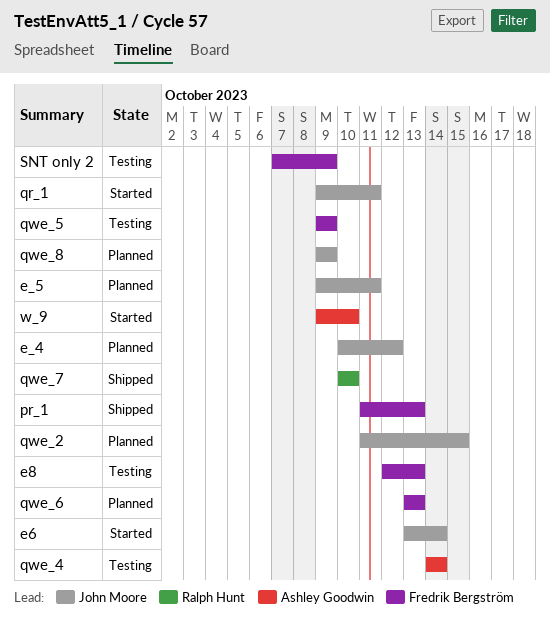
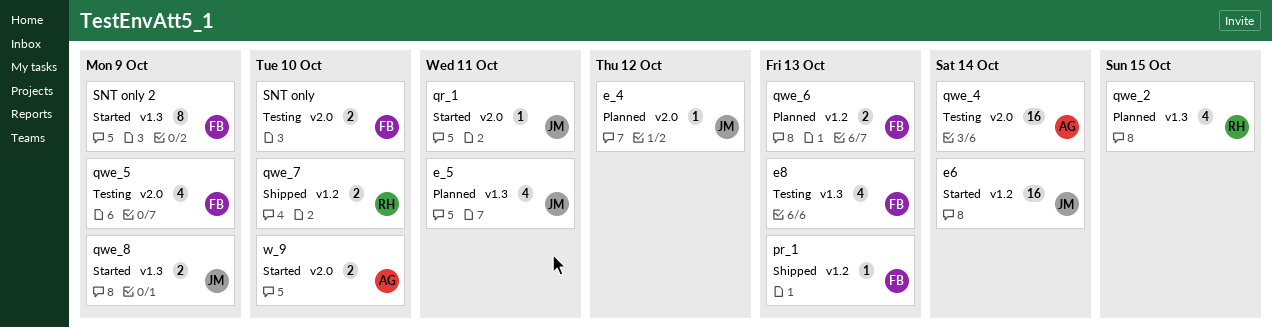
qwe_2, owner: John Moore -> Ralph Hunt
qwe_8, status: Planned -> Started
SNT only: none -> present
SNT only 2, status: Testing -> Started

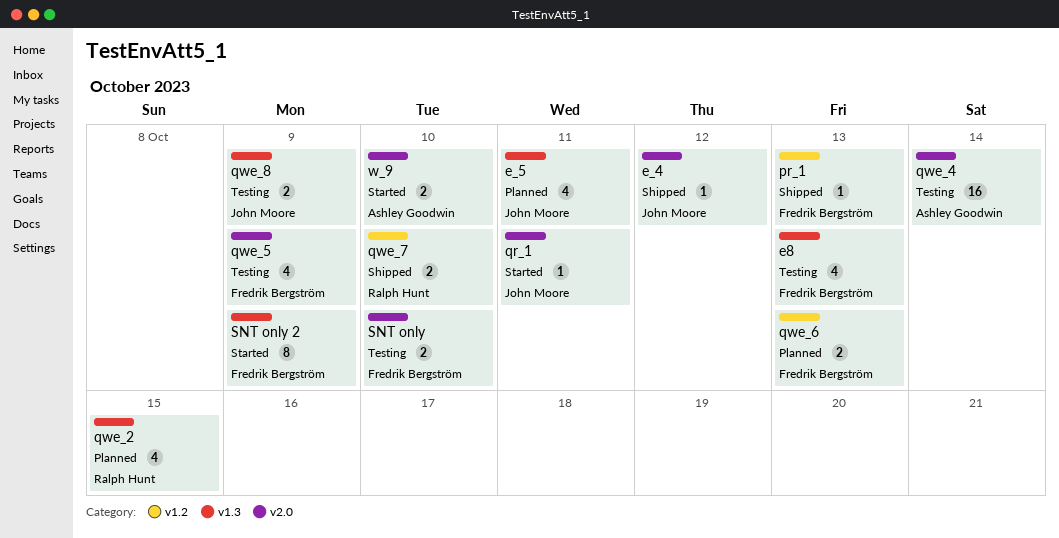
e6: present -> none
e_4, status: Planned -> Shipped
qwe_8, status: Started -> Testing

